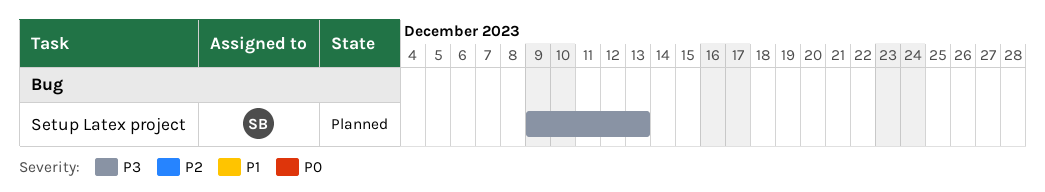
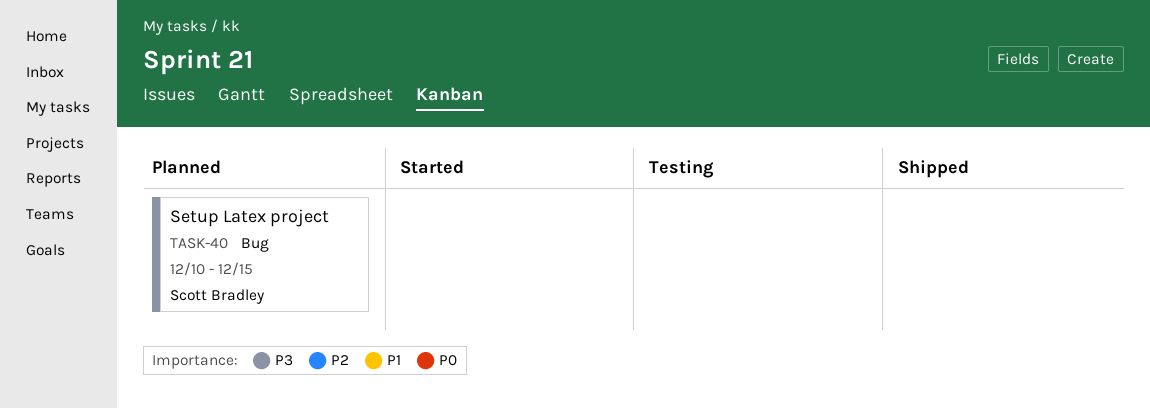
Setup Latex project, start: Dec 9 -> Dec 10
Setup Latex project, due: Dec 13 -> Dec 15

